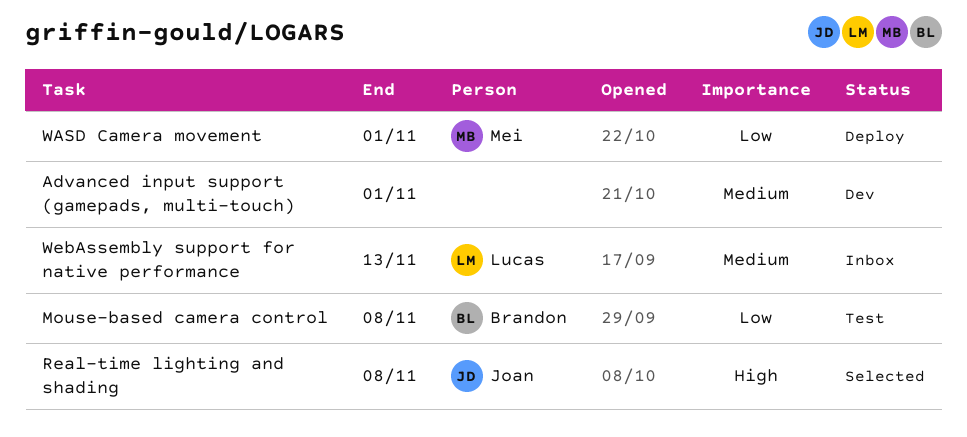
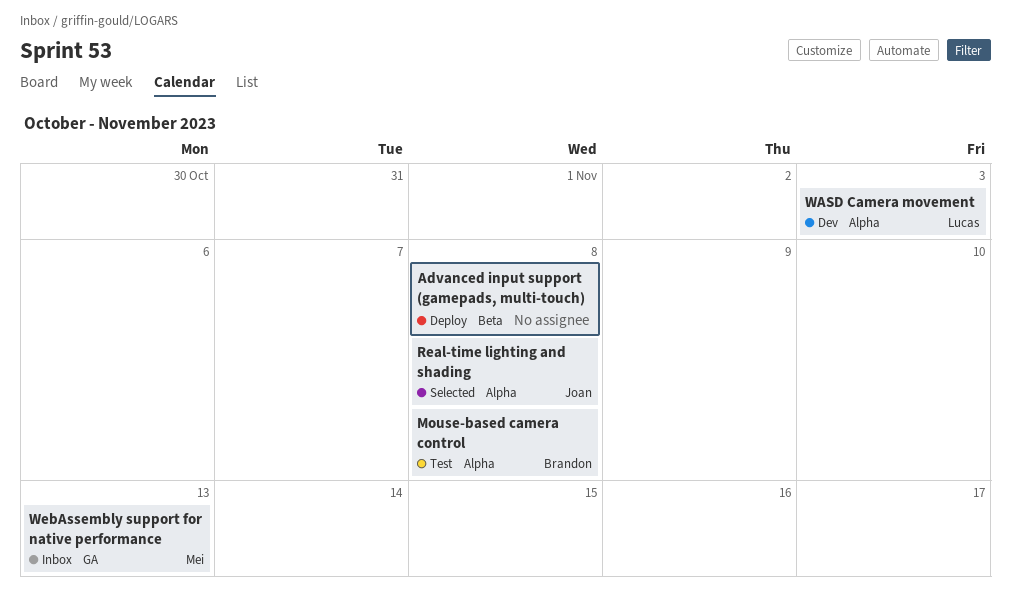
Advanced input support (gamepads, multi-touch), status: Dev -> Deploy
Advanced input support (gamepads, multi-touch), due: Nov 1 -> Nov 8
WASD Camera movement, status: Deploy -> Dev
WASD Camera movement, owner: Mei -> Lucas
WASD Camera movement, due: Nov 1 -> Nov 3
WebAssembly support for native performance, owner: Lucas -> Mei

